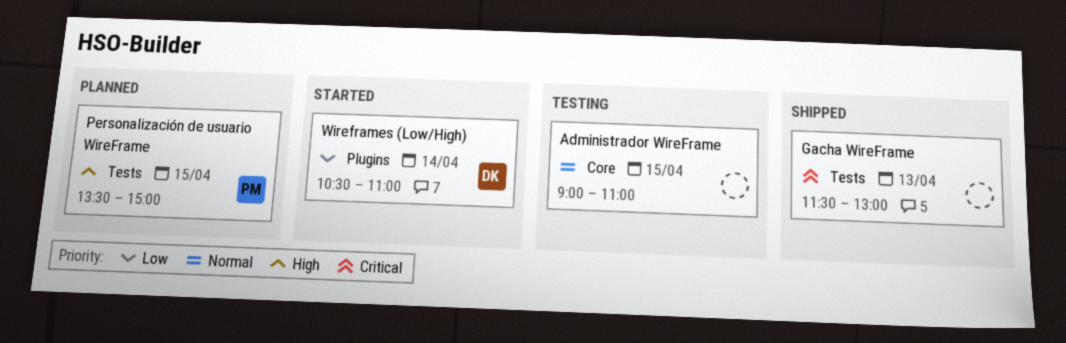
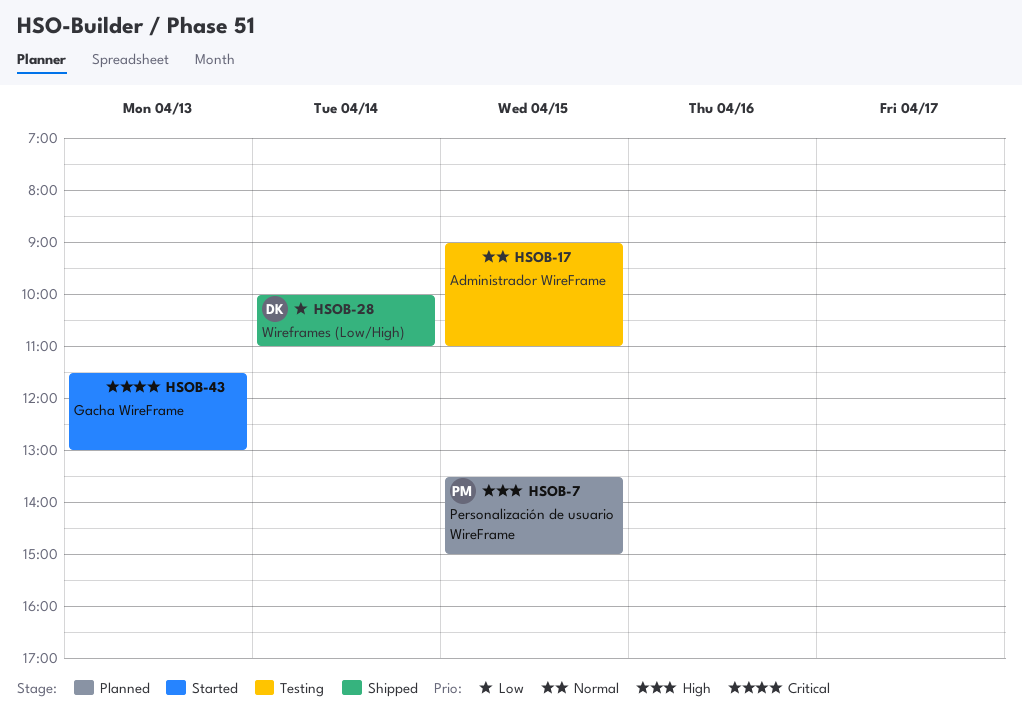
Gacha WireFrame, status: Shipped -> Started
Wireframes (Low/High), status: Started -> Shipped
Wireframes (Low/High), begins: 10:30 -> 10:00

